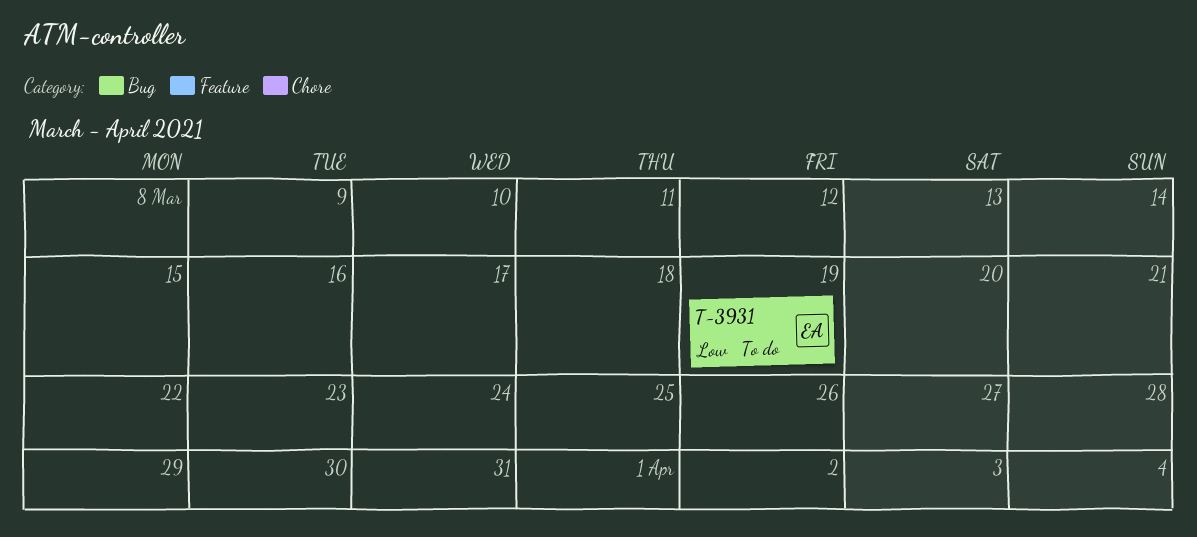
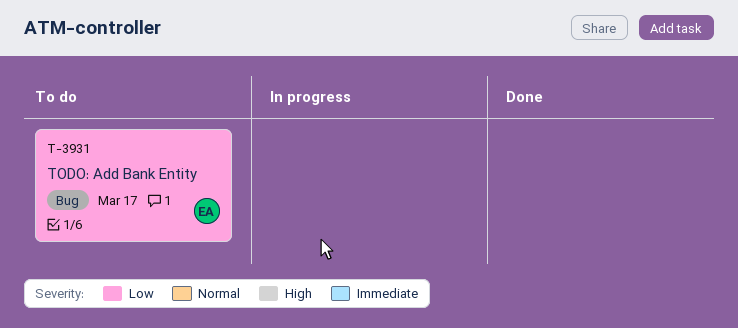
T-3931, due: Mar 19 -> Mar 17

